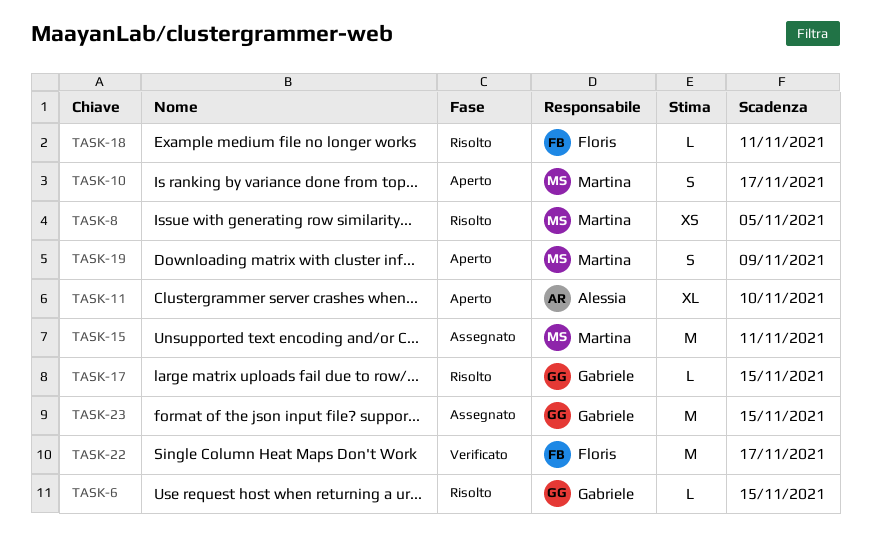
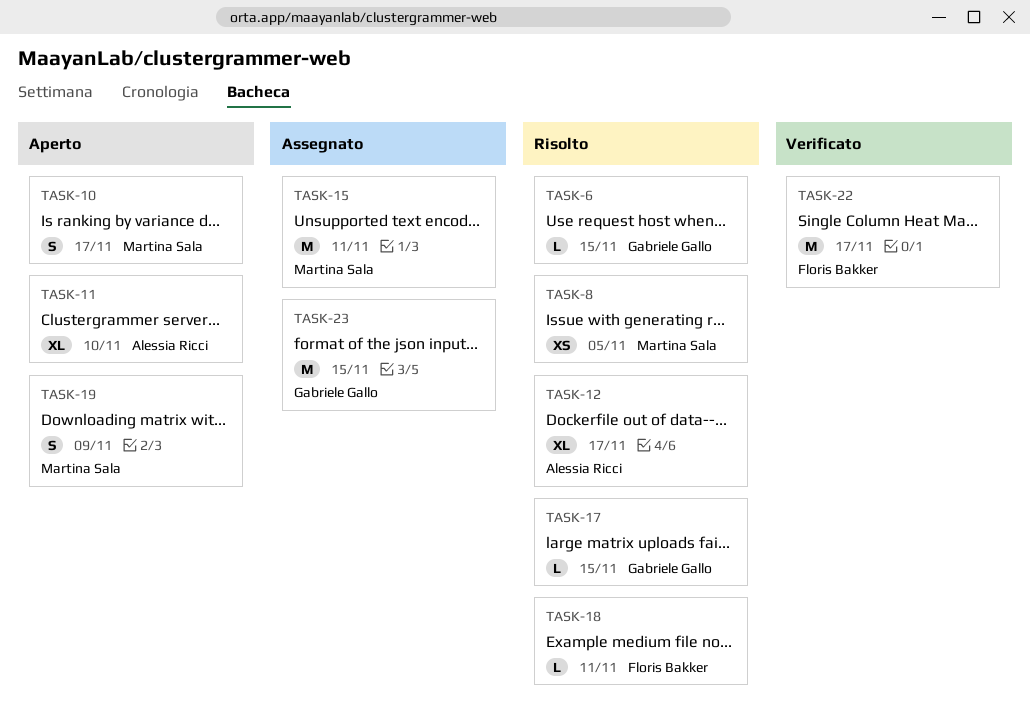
TASK-12: none -> present

